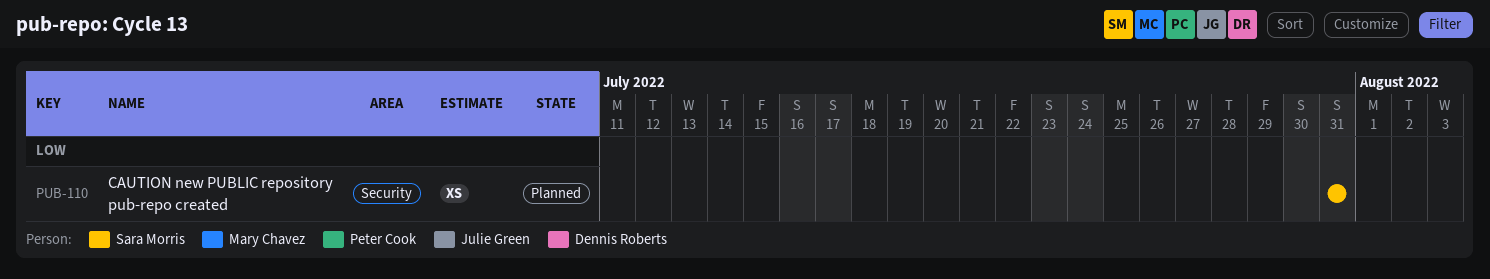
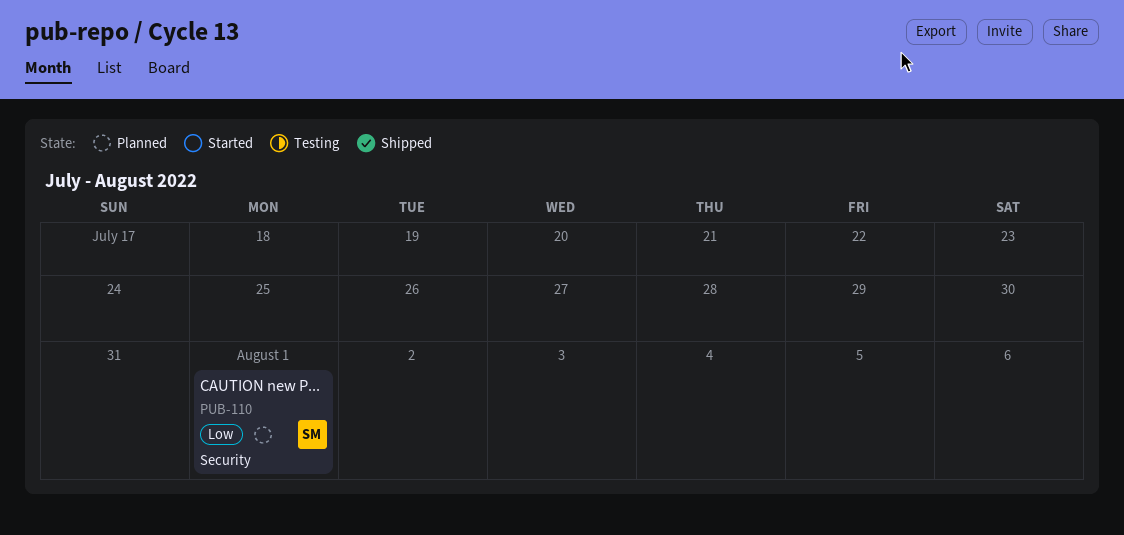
PUB-110, due: Jul 31 -> Aug 1

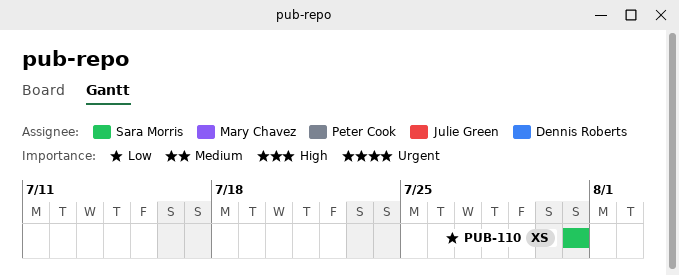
PUB-110, due: Aug 1 -> Jul 31

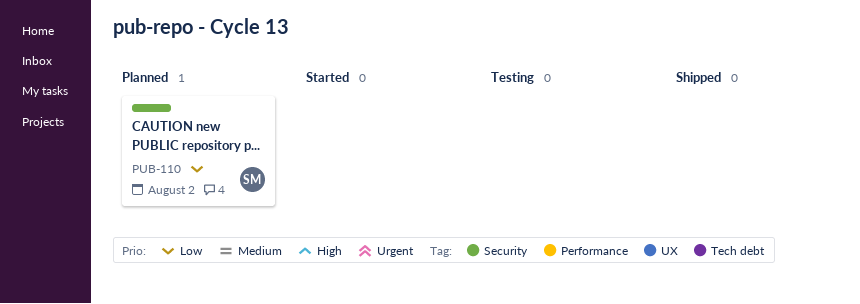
PUB-110, due: Jul 31 -> Aug 2

